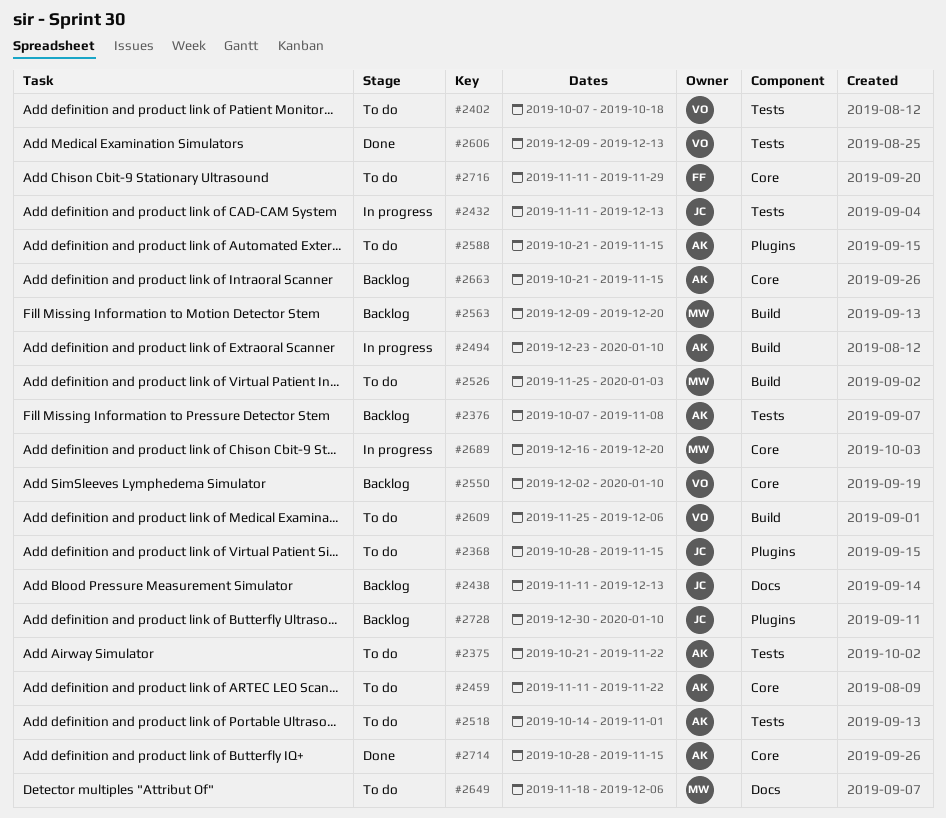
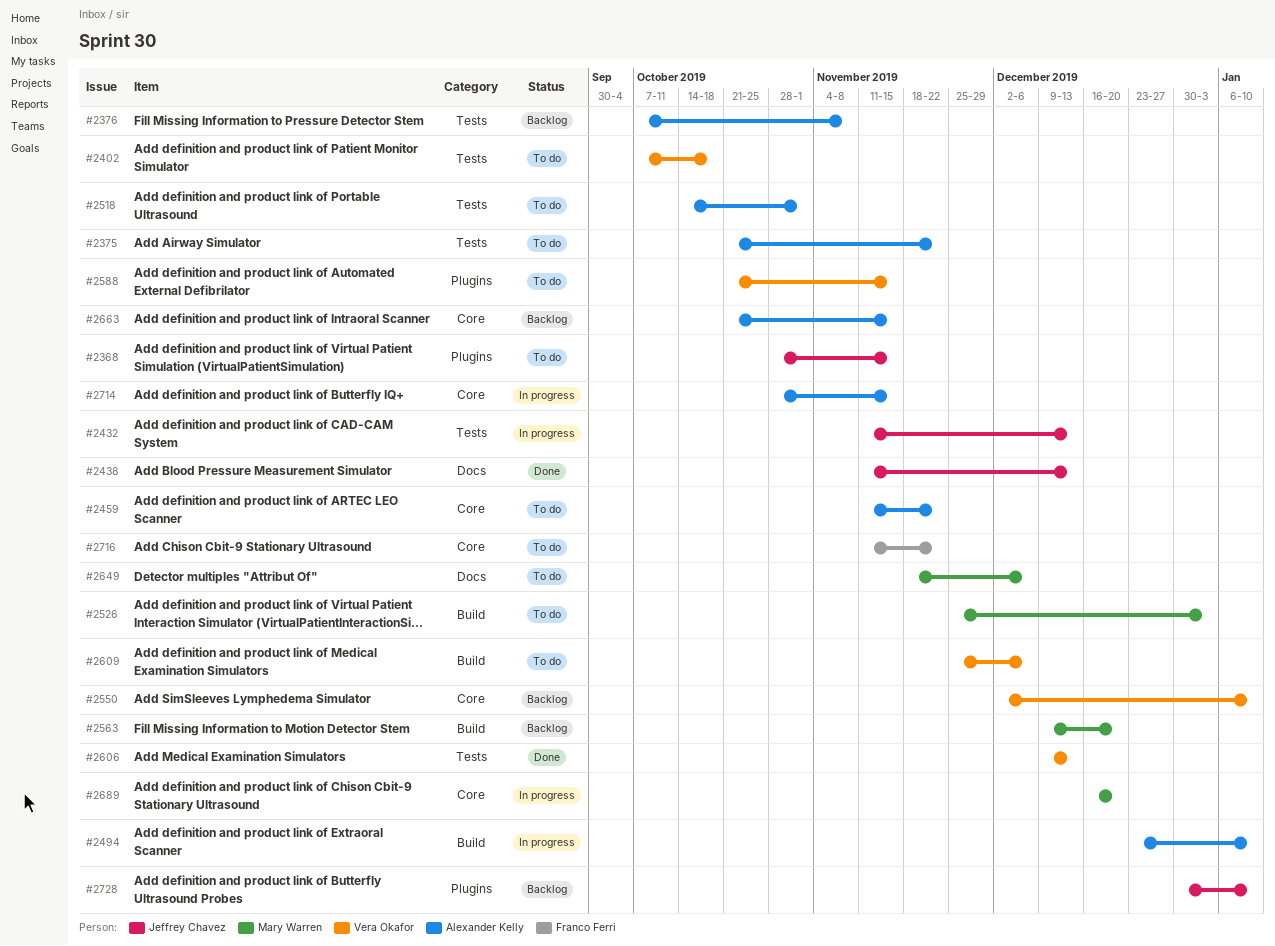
#2438, status: Backlog -> Done
#2588, owner: Alexander Kelly -> Vera Okafor
#2714, status: Done -> In progress
#2716, due: Nov 29 -> Nov 22

